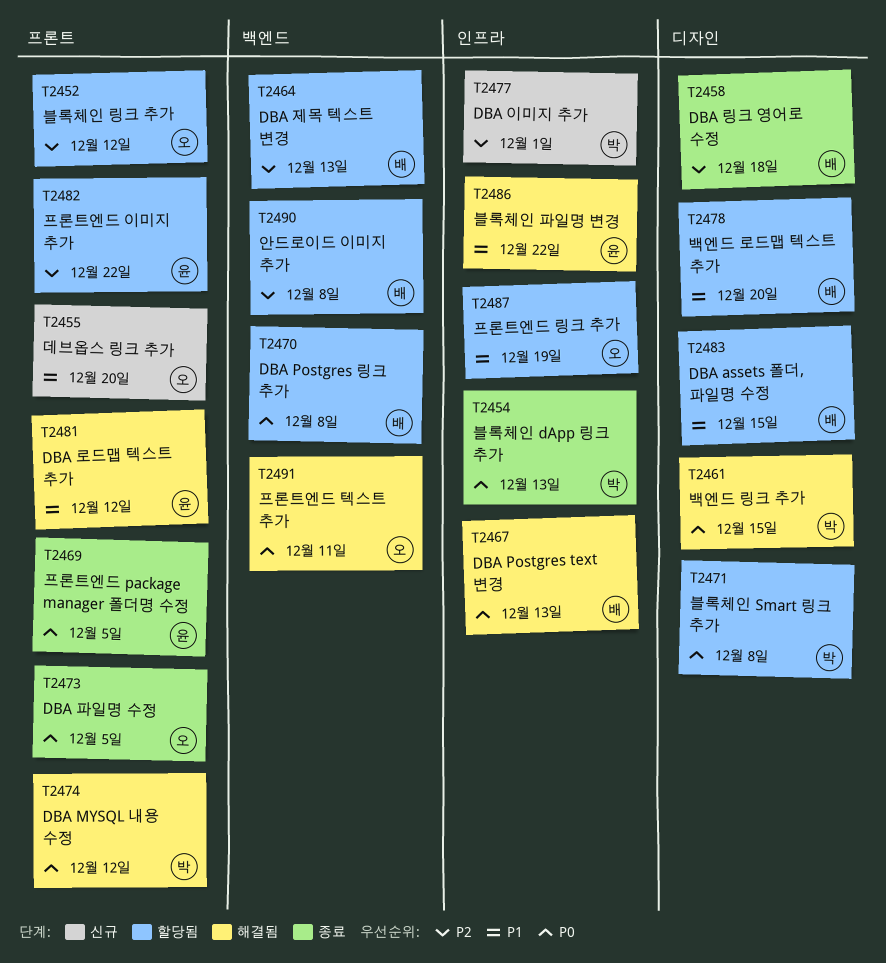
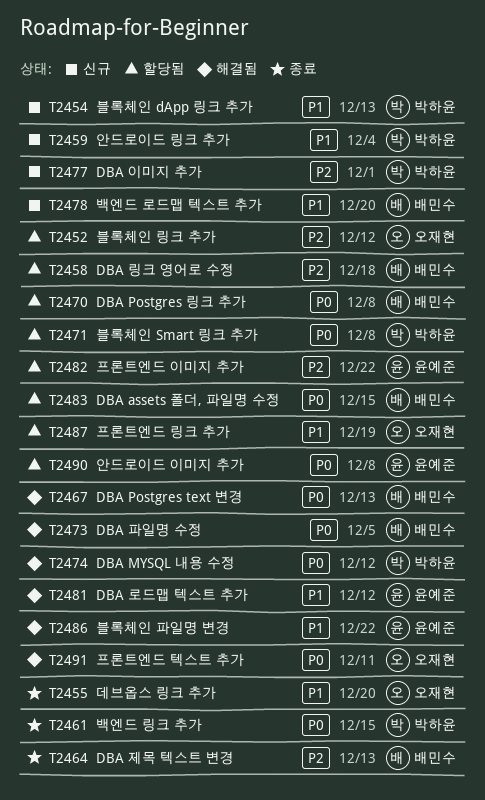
T2454, status: 종료 -> 신규
T2454, priority: P0 -> P1
T2455, status: 신규 -> 종료
T2458, status: 종료 -> 할당됨
T2459: none -> present
T2461, status: 해결됨 -> 종료
T2464, status: 할당됨 -> 종료
T2469: present -> none
T2473, status: 종료 -> 해결됨
T2473, owner: 오재현 -> 배민수
T2478, status: 할당됨 -> 신규
T2483, priority: P1 -> P0
T2490, owner: 배민수 -> 윤예준
T2490, priority: P2 -> P0

